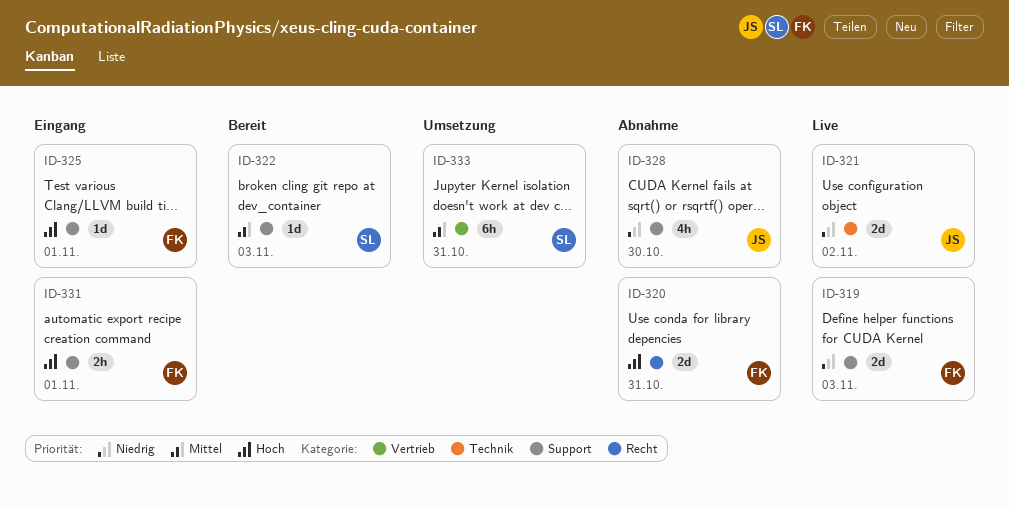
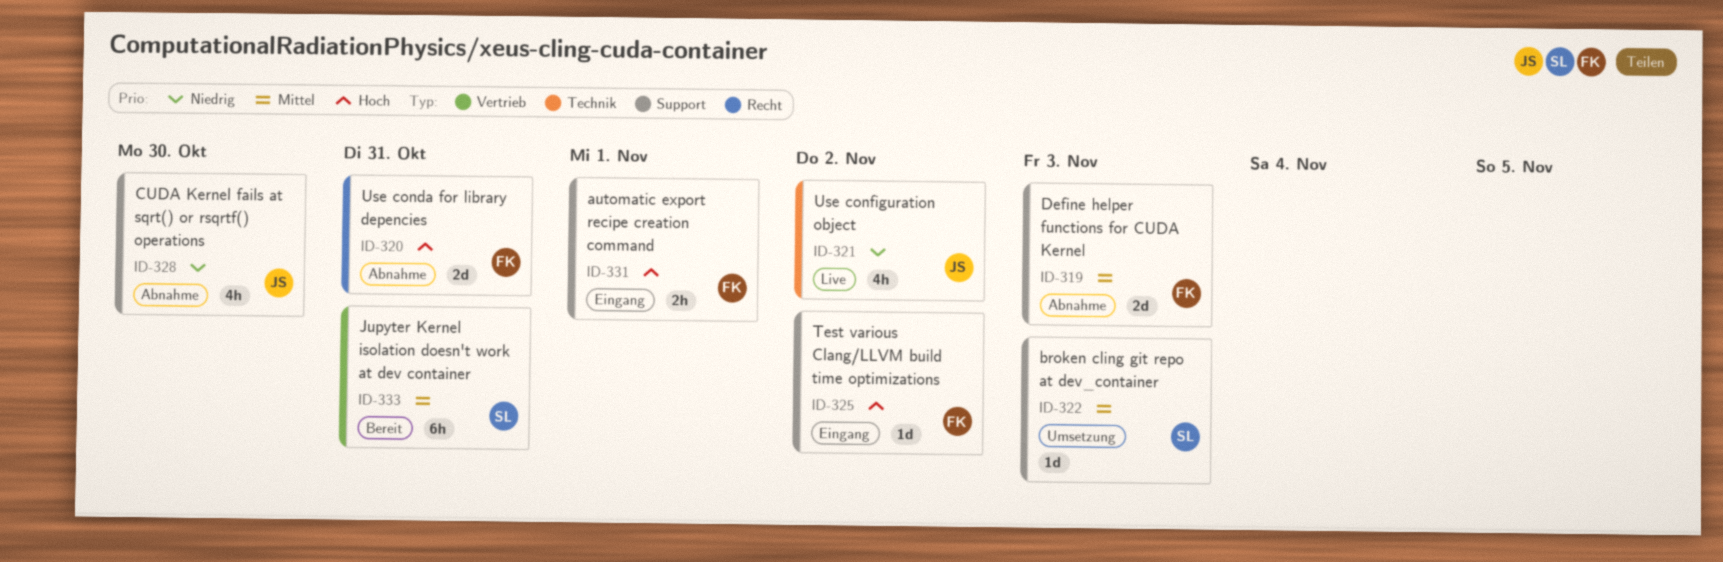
ID-319, status: Live -> Abnahme
ID-319, priority: Niedrig -> Mittel
ID-321, estimate: 2d -> 4h
ID-322, status: Bereit -> Umsetzung
ID-325, due: Nov 1 -> Nov 2
ID-333, status: Umsetzung -> Bereit

